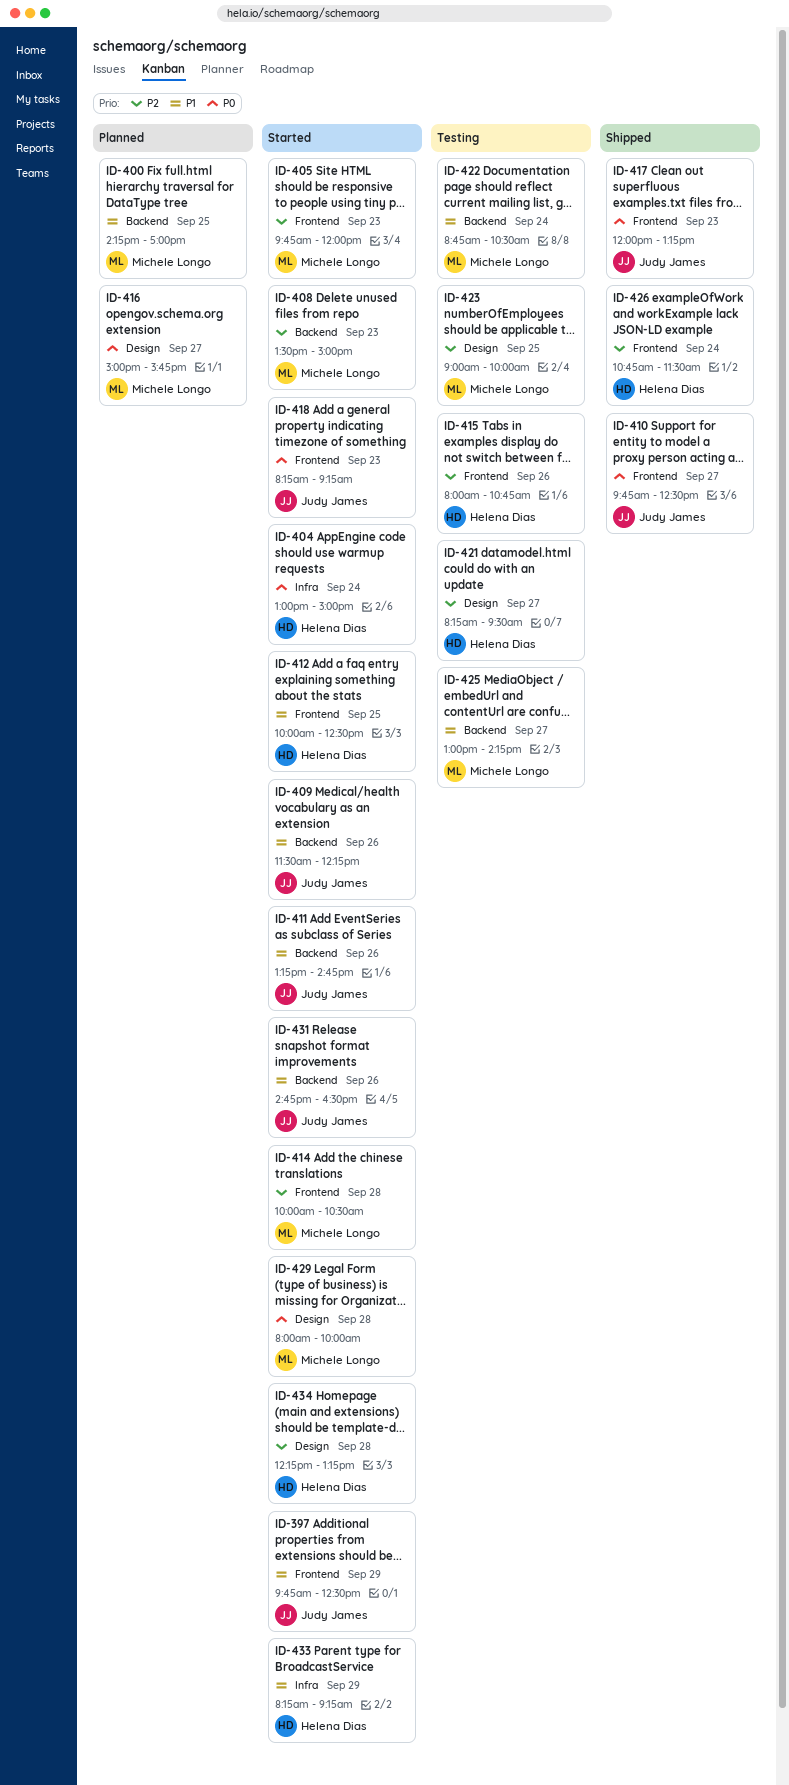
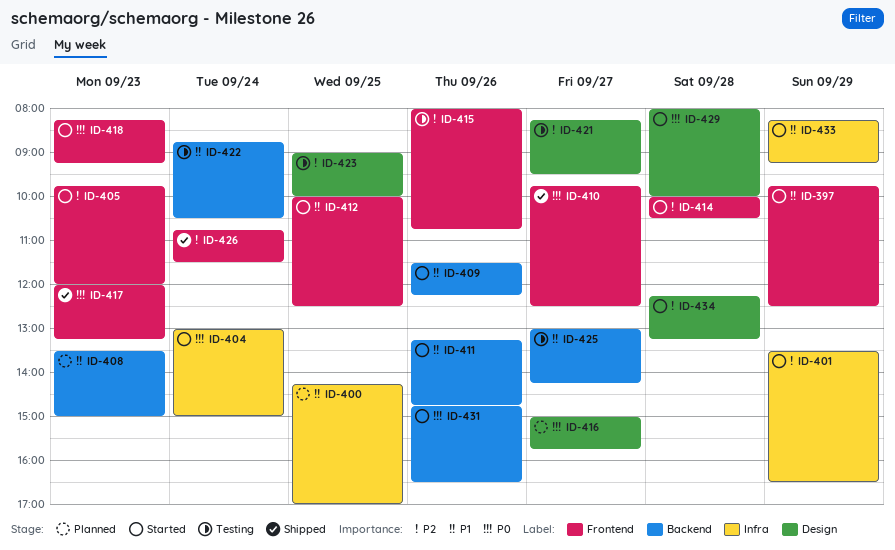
ID-400, label: Backend -> Infra
ID-401: none -> present
ID-408, status: Started -> Planned
ID-408, priority: P2 -> P1
ID-431, priority: P1 -> P0

